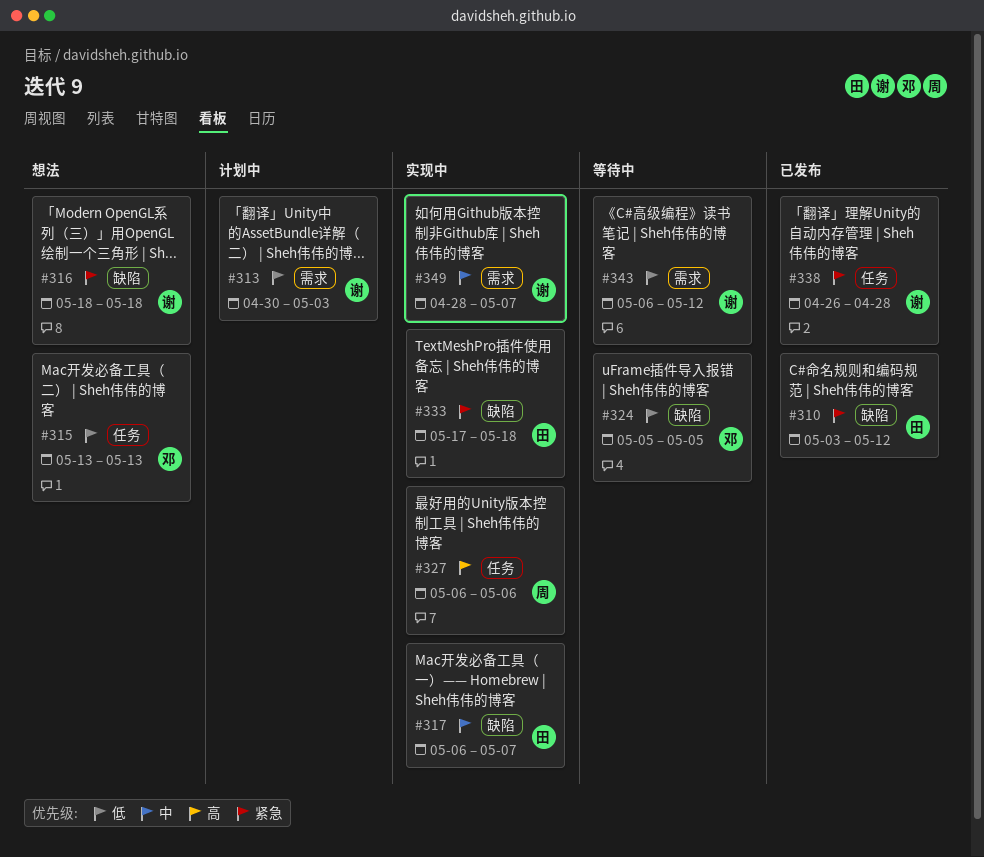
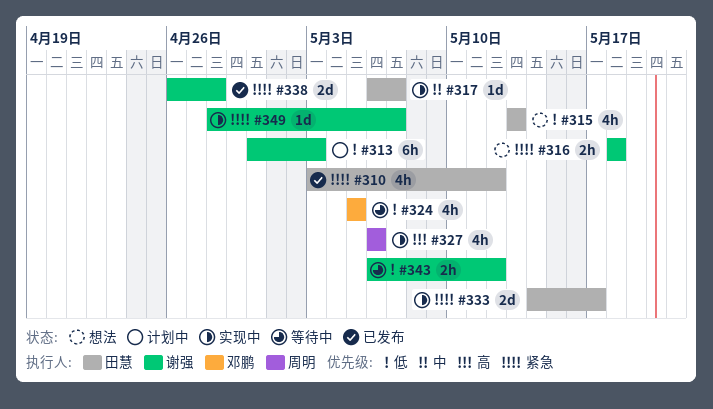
#315, owner: 邓鹏 -> 田慧
#333, start: May 17 -> May 14
#333, due: May 18 -> May 17
#349, priority: 中 -> 紧急

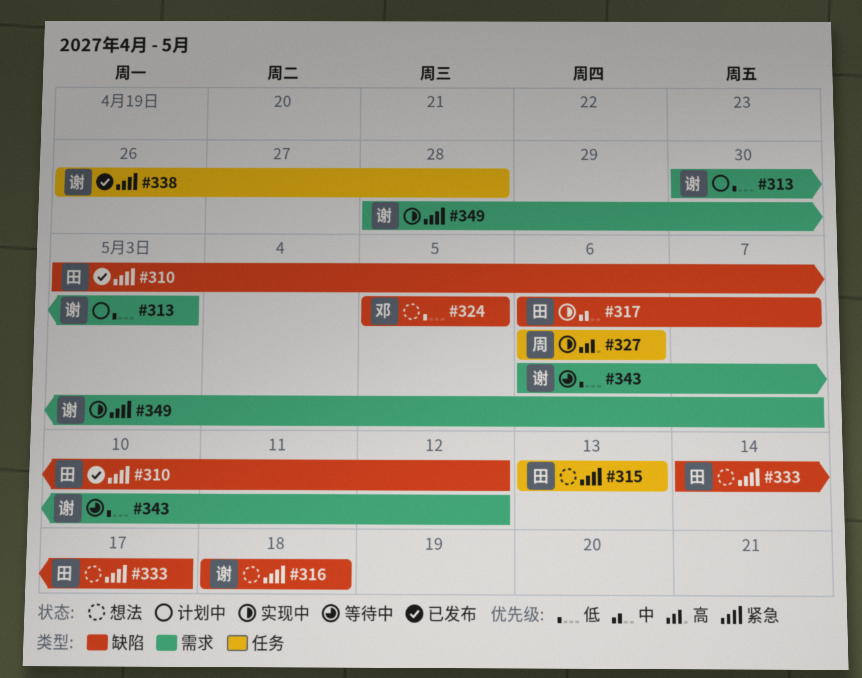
#315, priority: 低 -> 紧急
#324, status: 等待中 -> 想法
#333, status: 实现中 -> 想法

